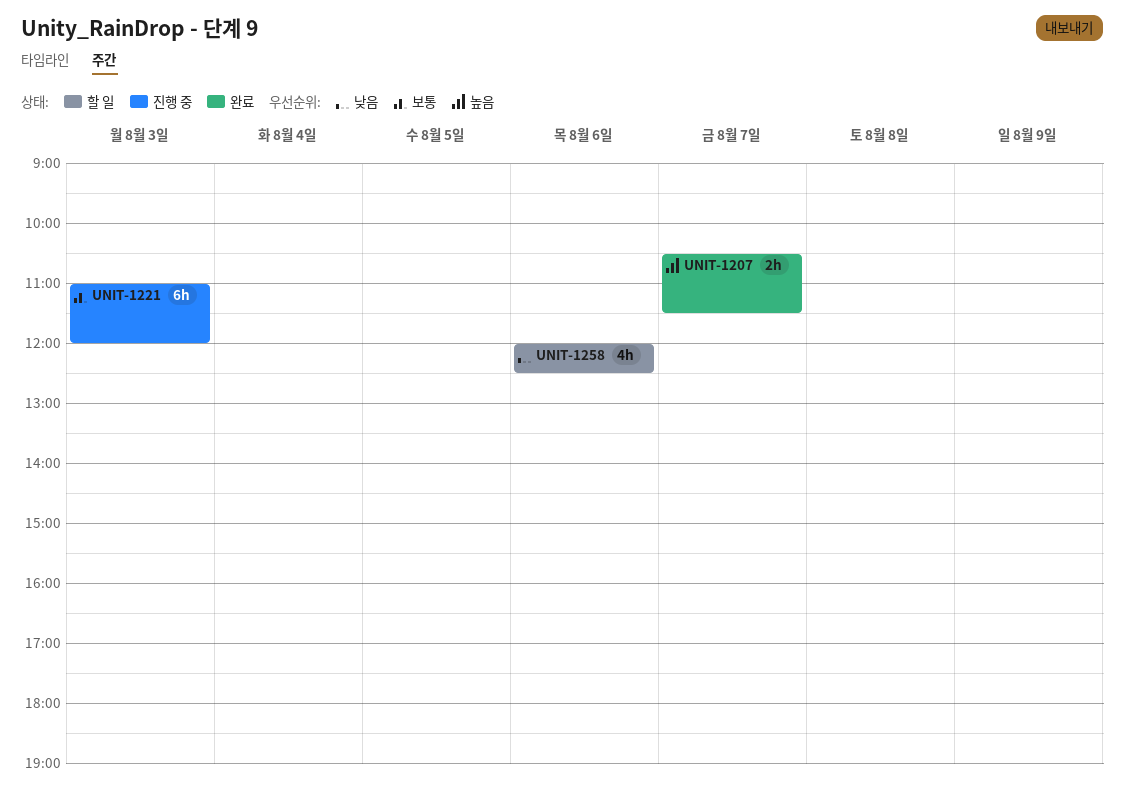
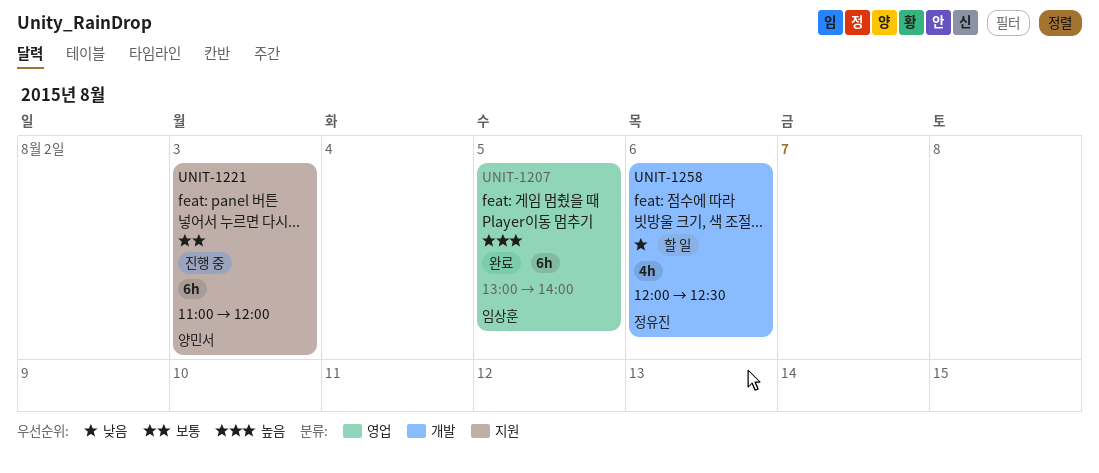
UNIT-1207, estimate: 2h -> 6h
UNIT-1207, day: Aug 7 -> Aug 5
UNIT-1207, begins: 10:30 -> 13:00
UNIT-1207, ends: 11:30 -> 14:00

